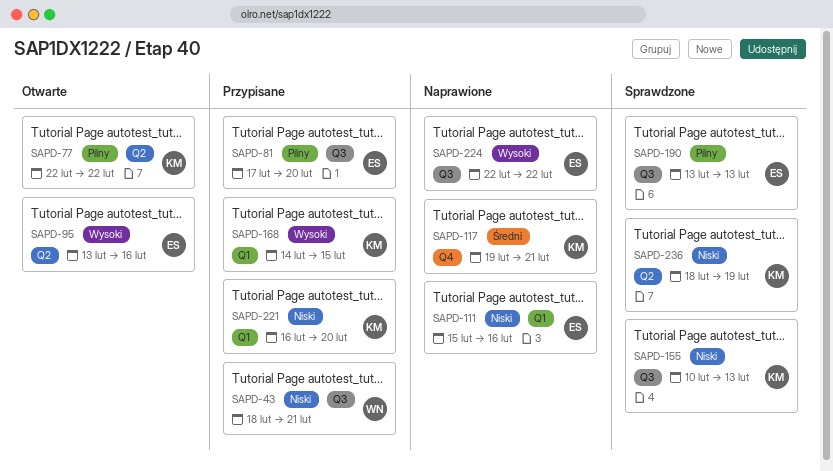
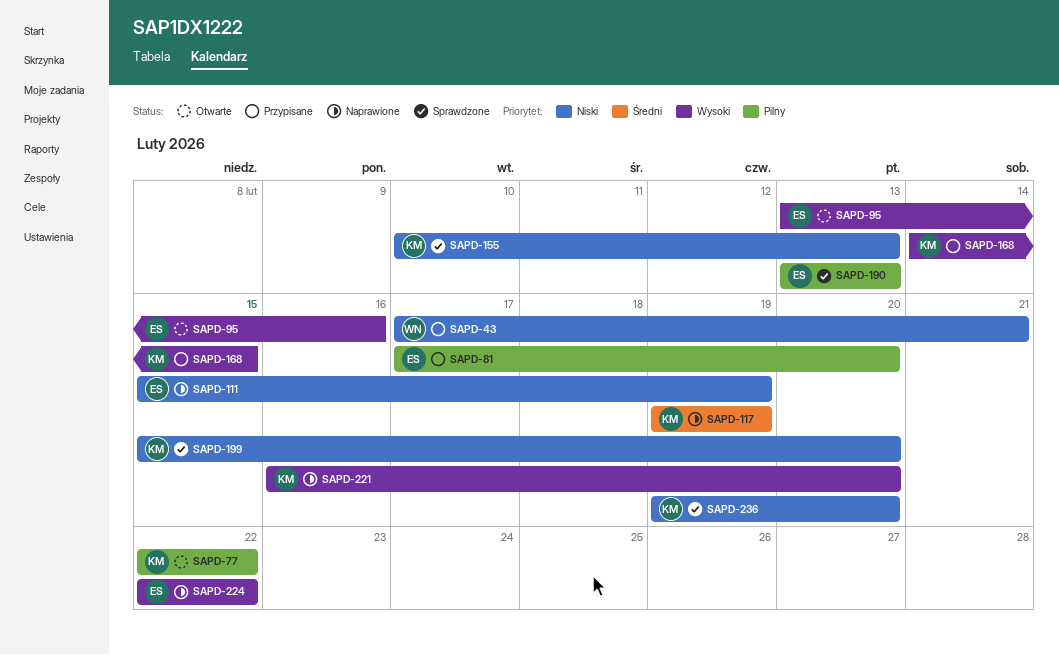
SAPD-43, start: Feb 18 -> Feb 17
SAPD-111, due: Feb 16 -> Feb 19
SAPD-117, due: Feb 21 -> Feb 19
SAPD-199: none -> present
SAPD-221, status: Przypisane -> Naprawione
SAPD-221, priority: Niski -> Wysoki
SAPD-236, start: Feb 18 -> Feb 19
SAPD-236, due: Feb 19 -> Feb 20

